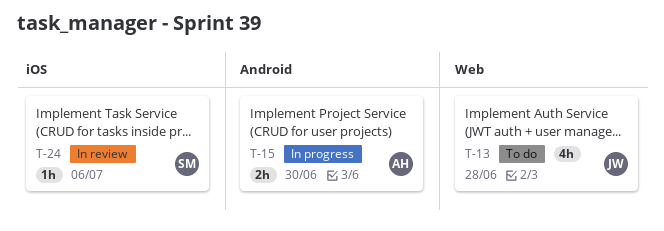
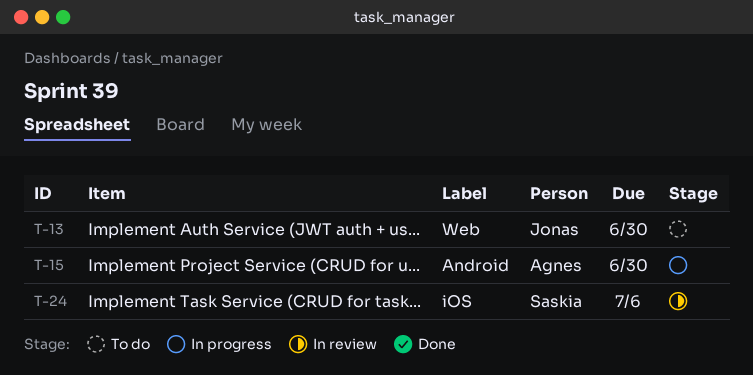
T-13, due: Jun 28 -> Jun 30

